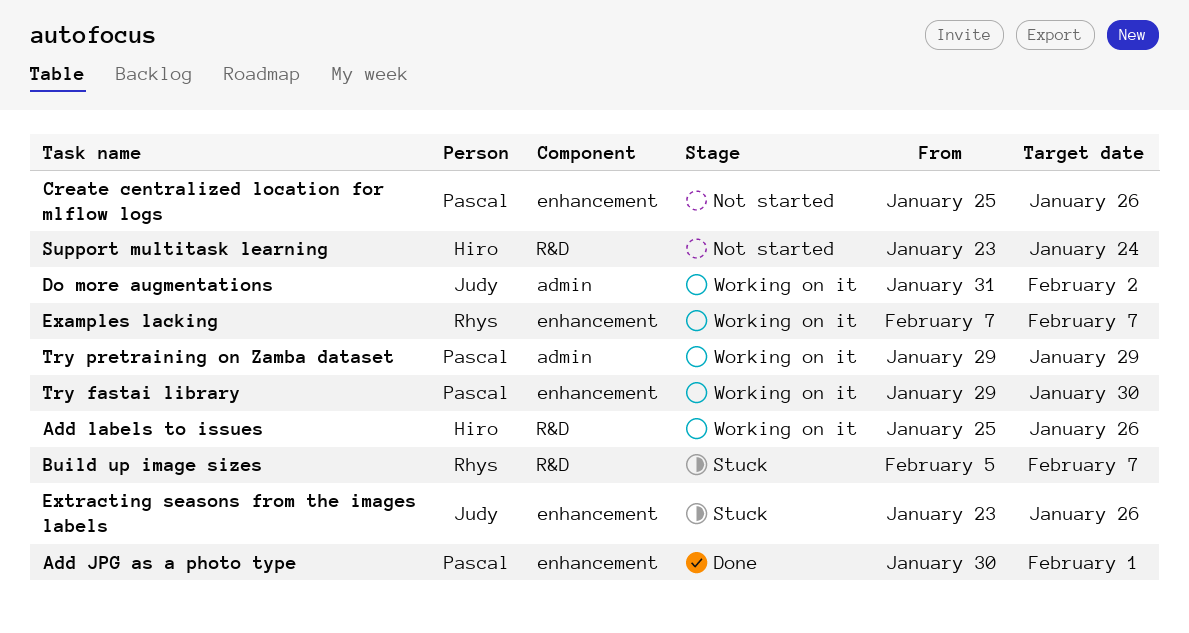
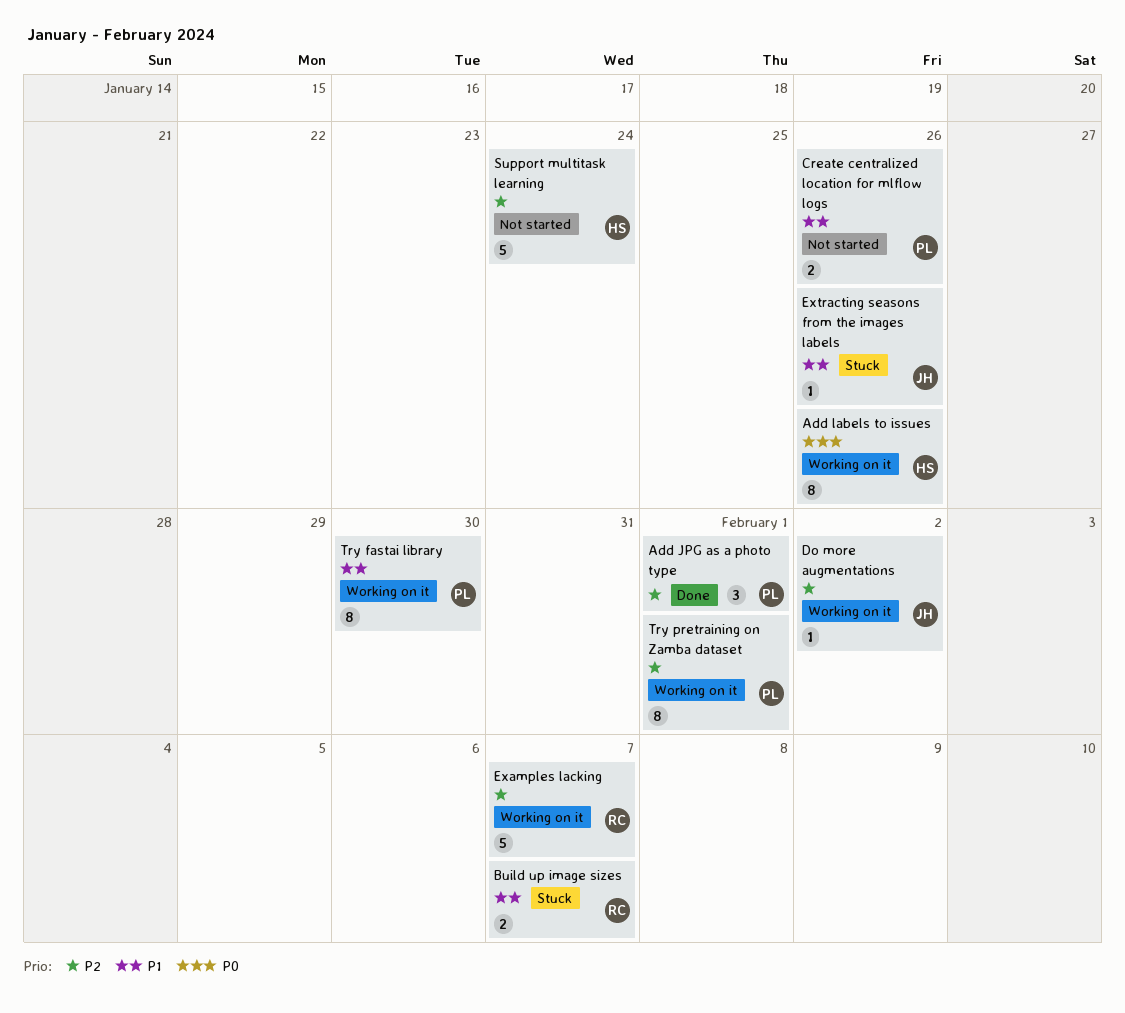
Try pretraining on Zamba dataset, due: Jan 29 -> Feb 1

